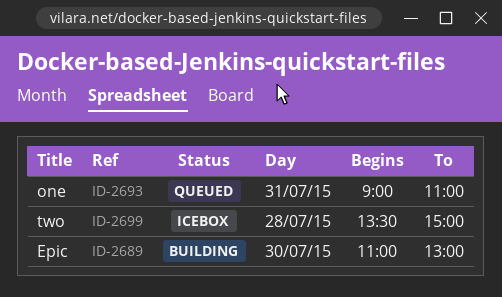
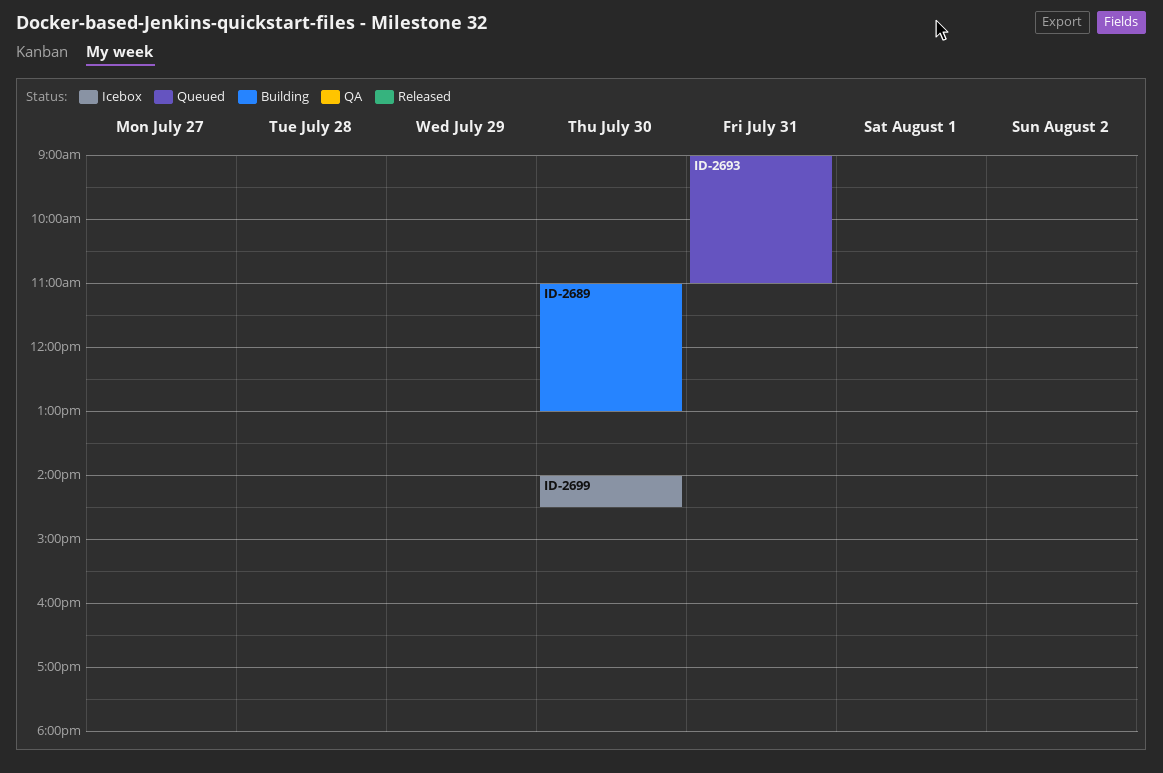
ID-2699, day: Jul 28 -> Jul 30
ID-2699, begins: 13:30 -> 14:00
ID-2699, ends: 15:00 -> 14:30

